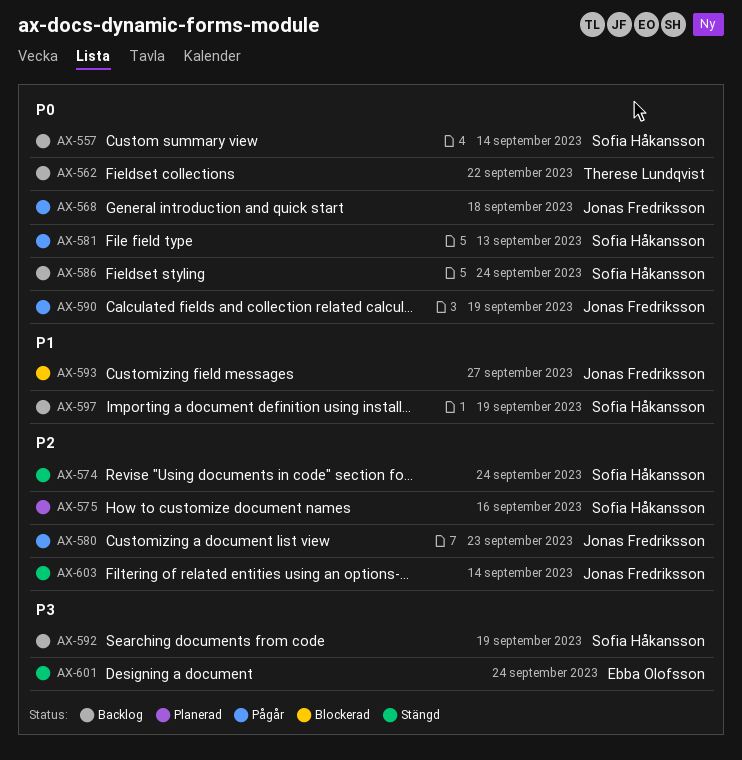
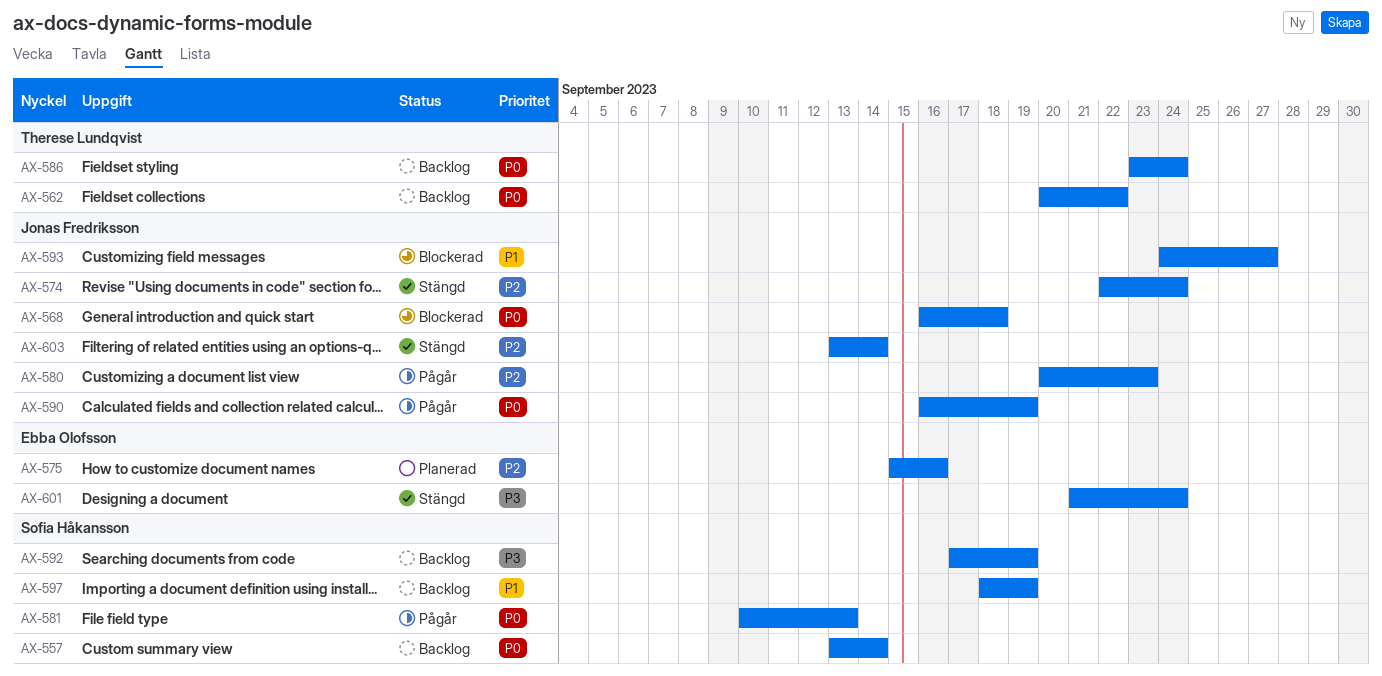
AX-568, status: Pågår -> Blockerad
AX-574, owner: Sofia Håkansson -> Jonas Fredriksson
AX-575, owner: Sofia Håkansson -> Ebba Olofsson
AX-586, owner: Sofia Håkansson -> Therese Lundqvist

